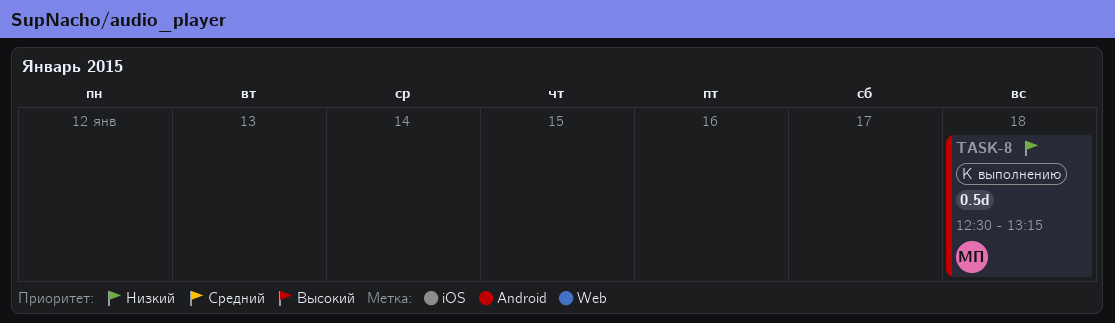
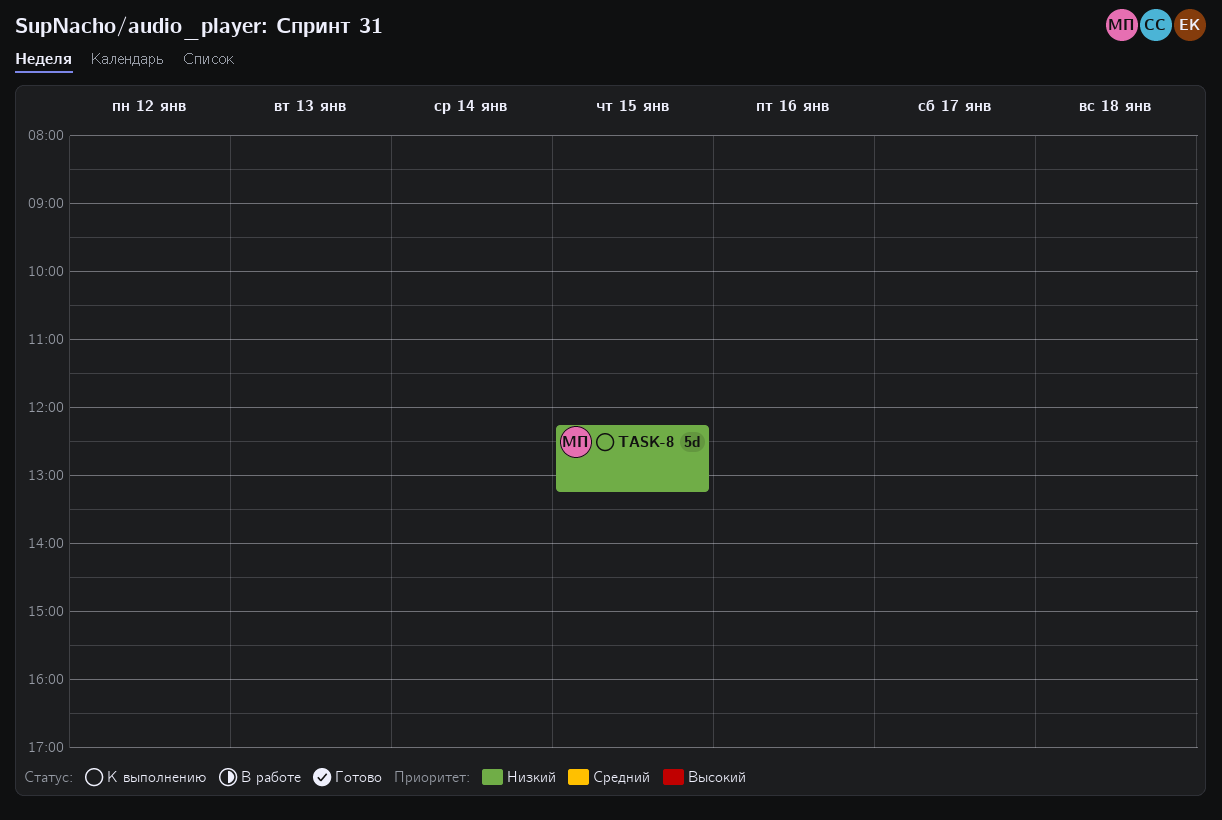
TASK-8, estimate: 0.5d -> 5d
TASK-8, day: Jan 18 -> Jan 15
TASK-8, begins: 12:30 -> 12:15

